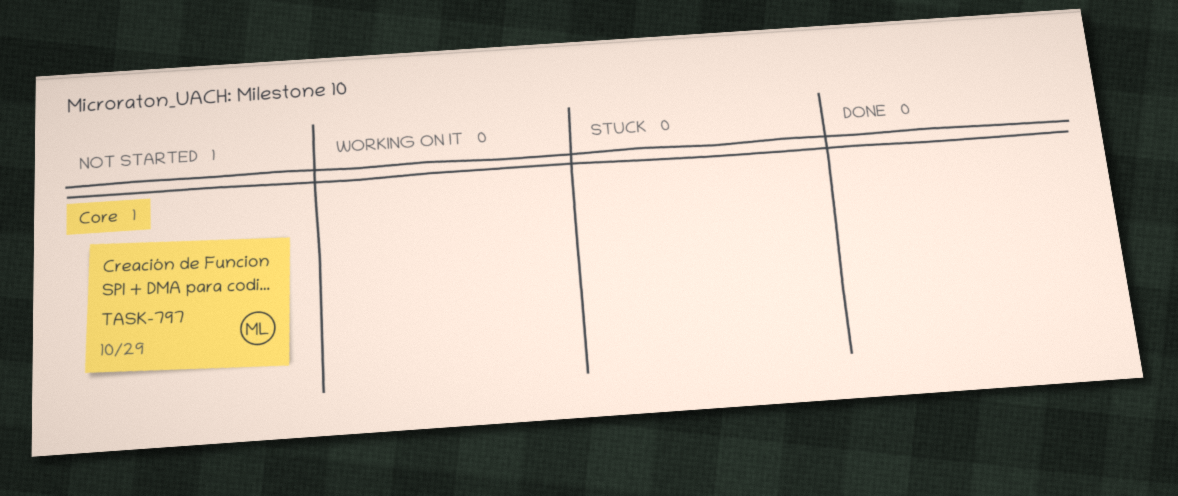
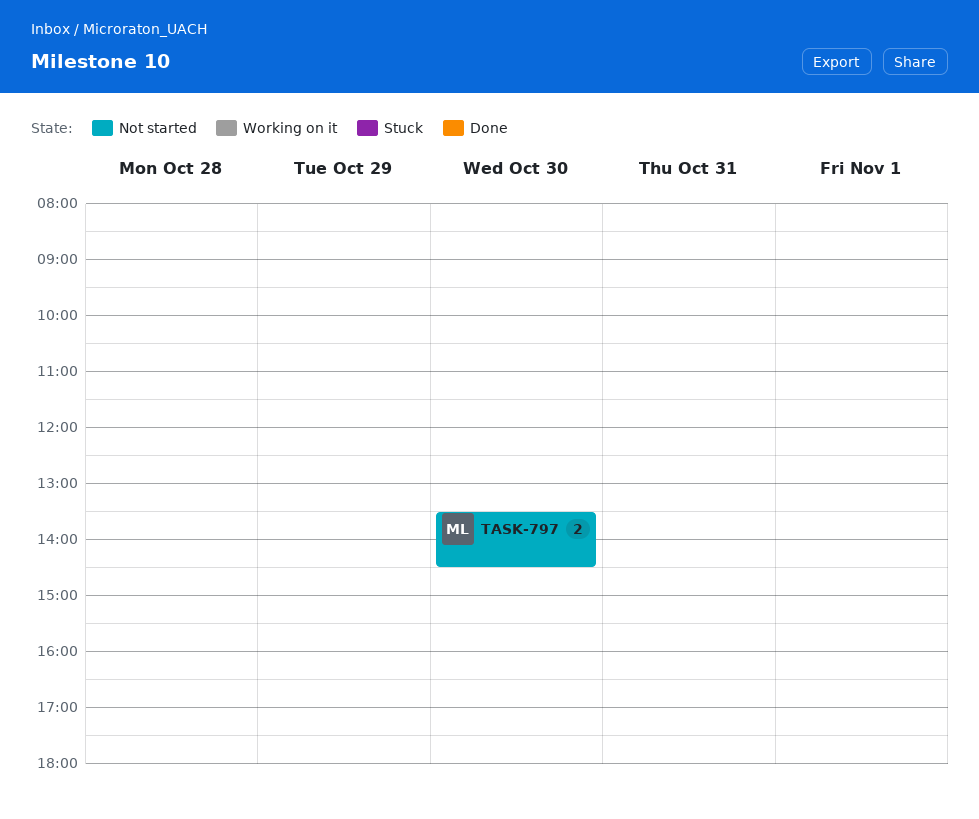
TASK-797, day: Oct 29 -> Oct 30

